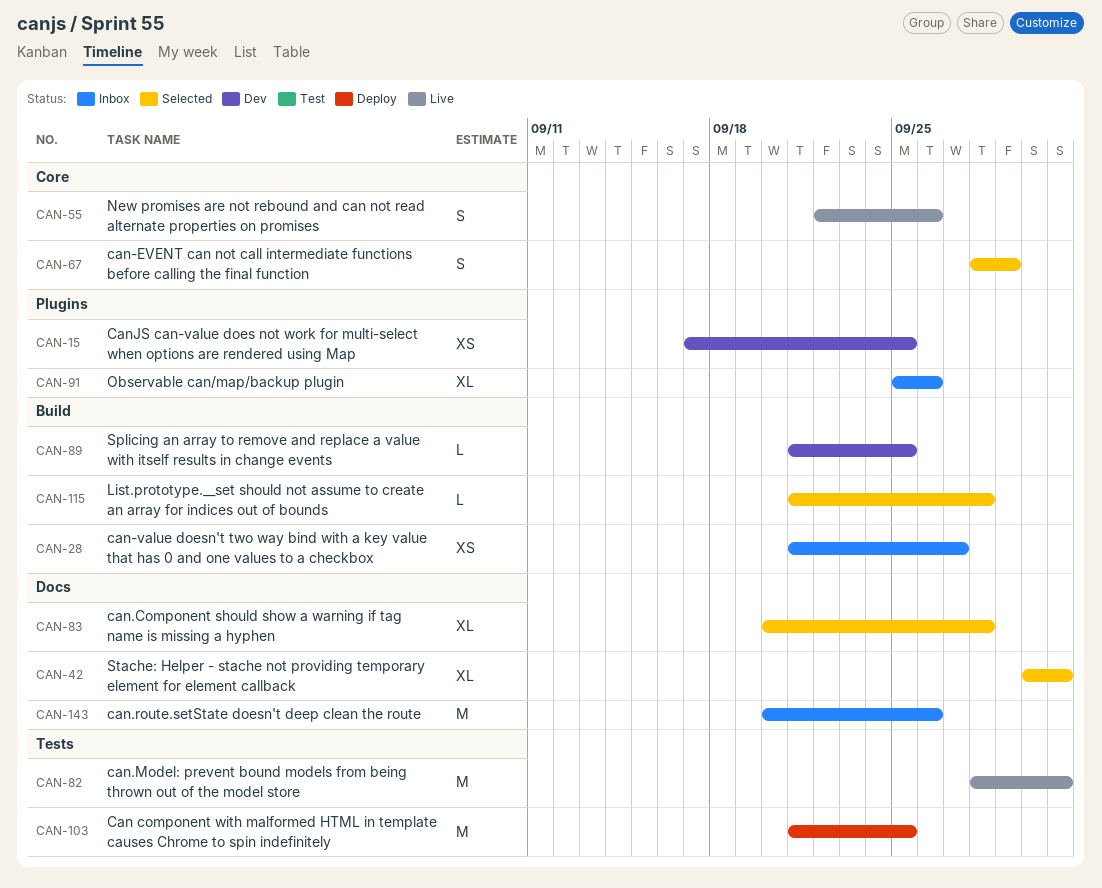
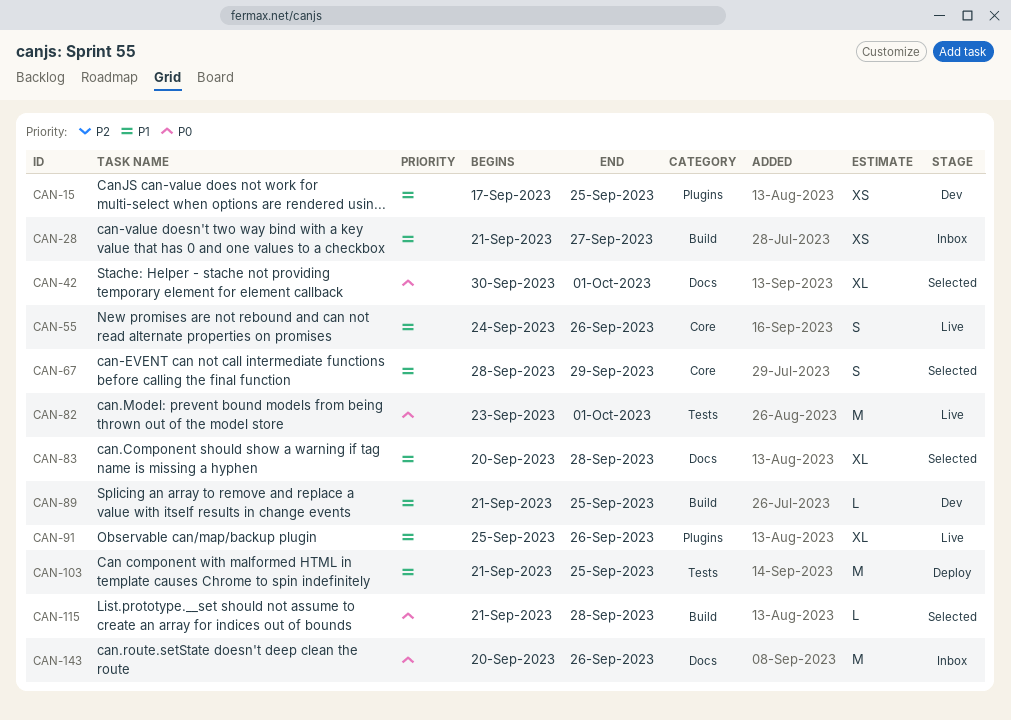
CAN-55, start: Sep 22 -> Sep 24
CAN-82, start: Sep 28 -> Sep 23
CAN-91, status: Inbox -> Live

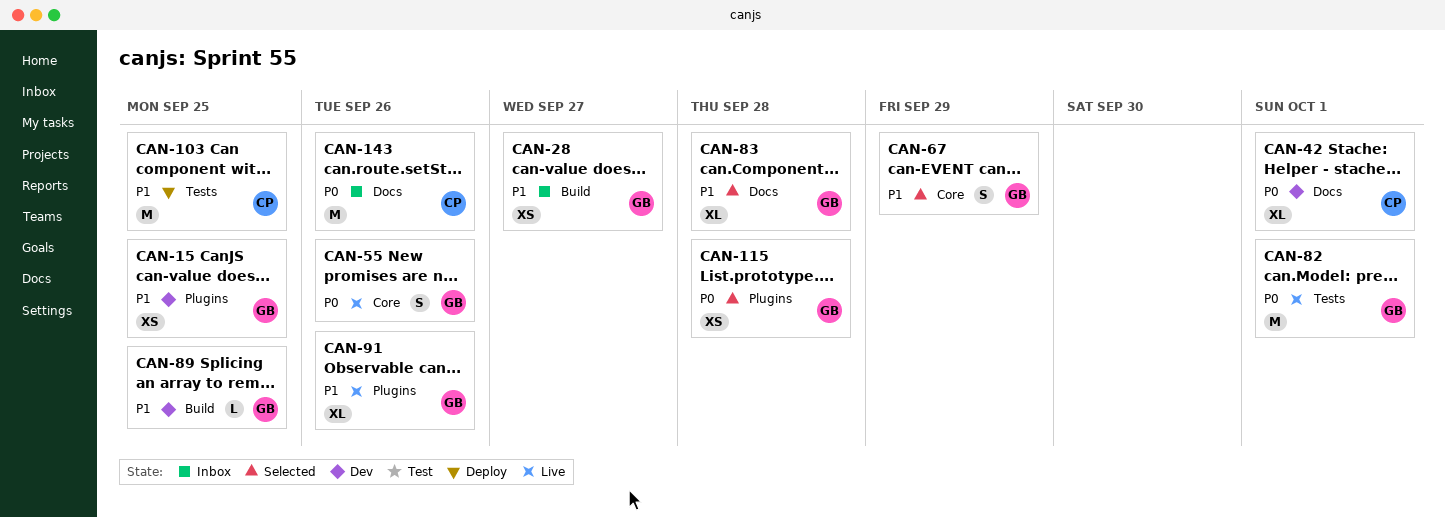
CAN-42, status: Selected -> Dev
CAN-55, priority: P1 -> P0
CAN-115, label: Build -> Plugins
CAN-115, estimate: L -> XS

